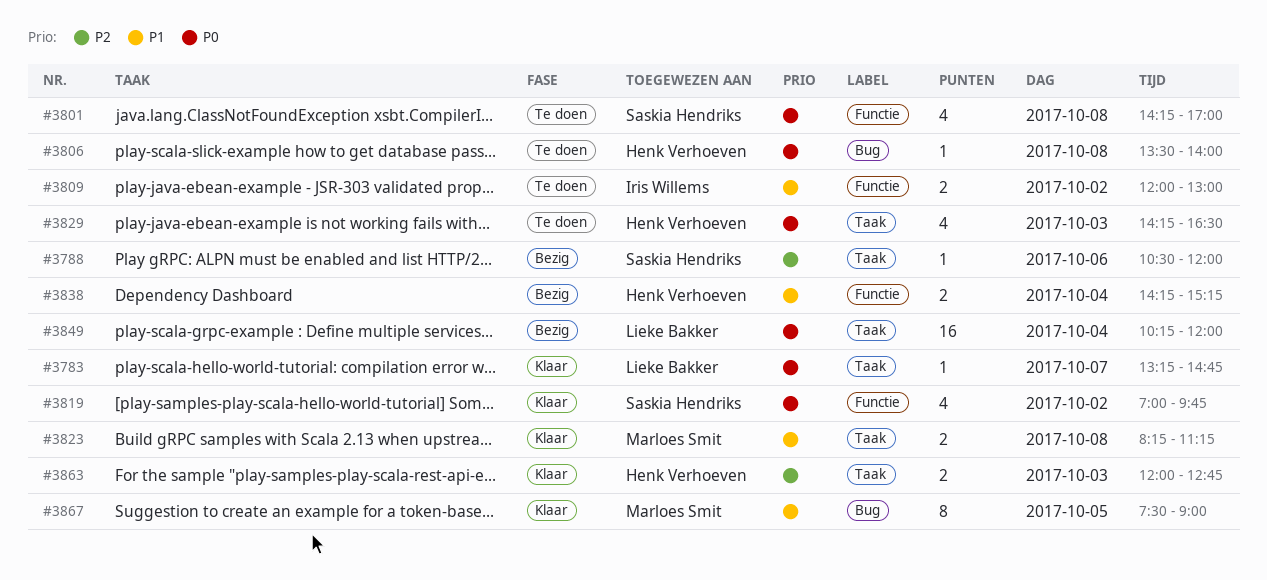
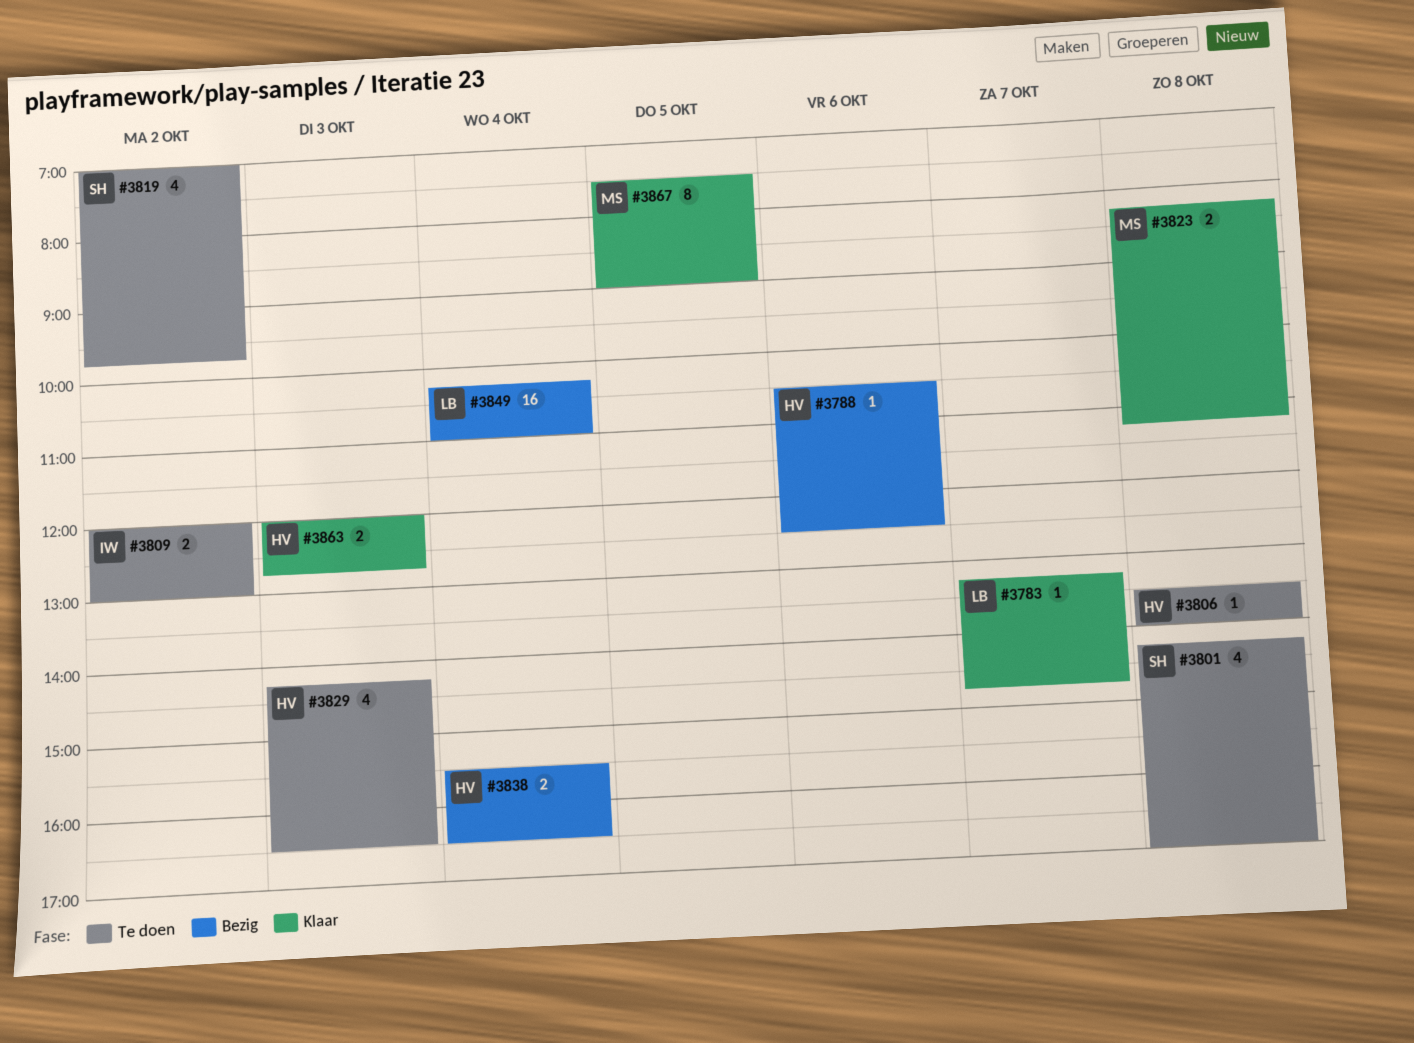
#3788, owner: Saskia Hendriks -> Henk Verhoeven
#3788, ends: 12:00 -> 12:30
#3819, status: Klaar -> Te doen
#3838, begins: 14:15 -> 15:30
#3838, ends: 15:15 -> 16:30
#3849, ends: 12:00 -> 11:00

